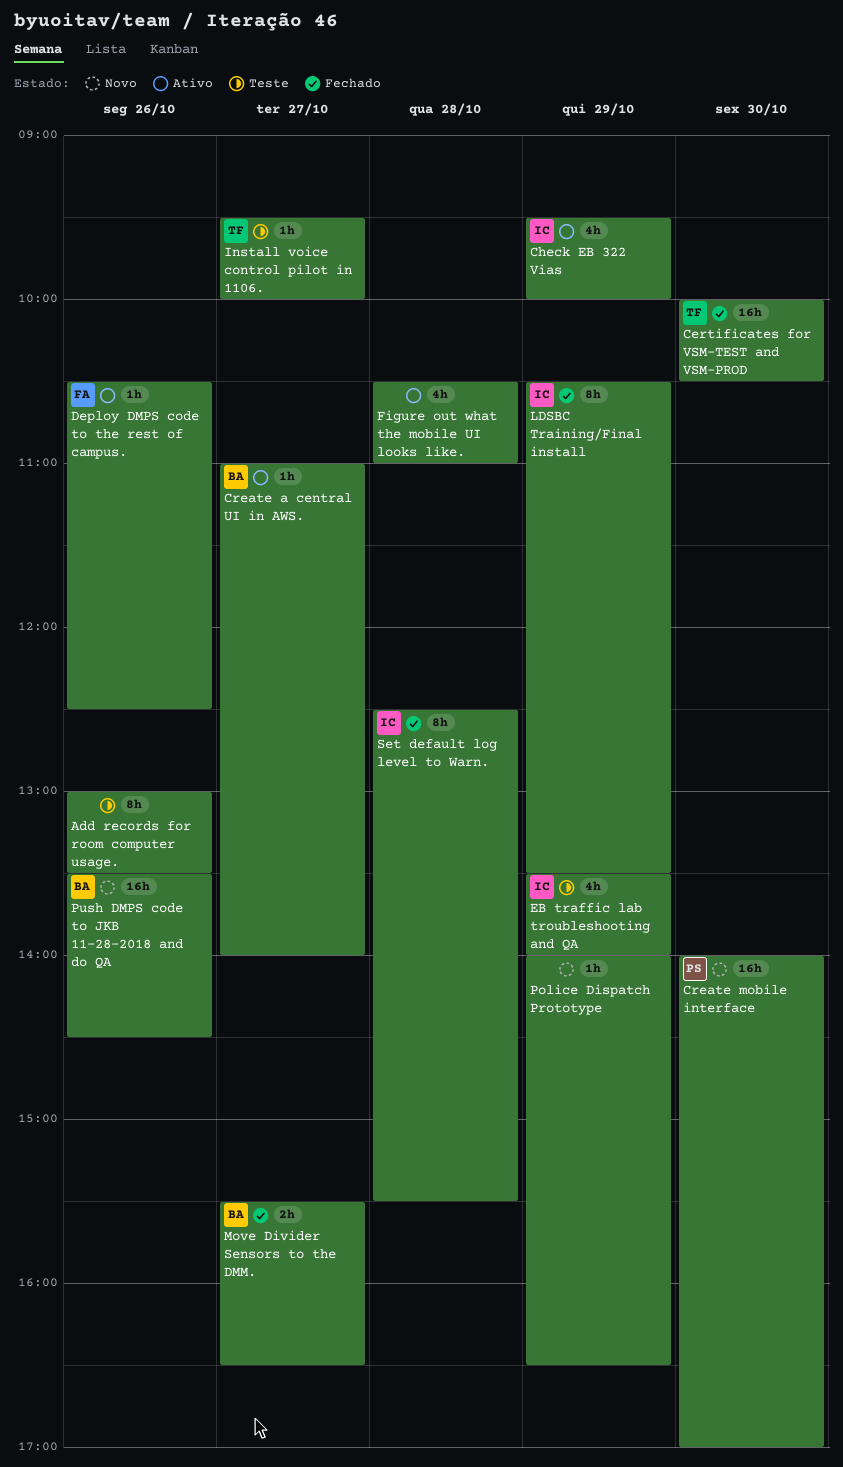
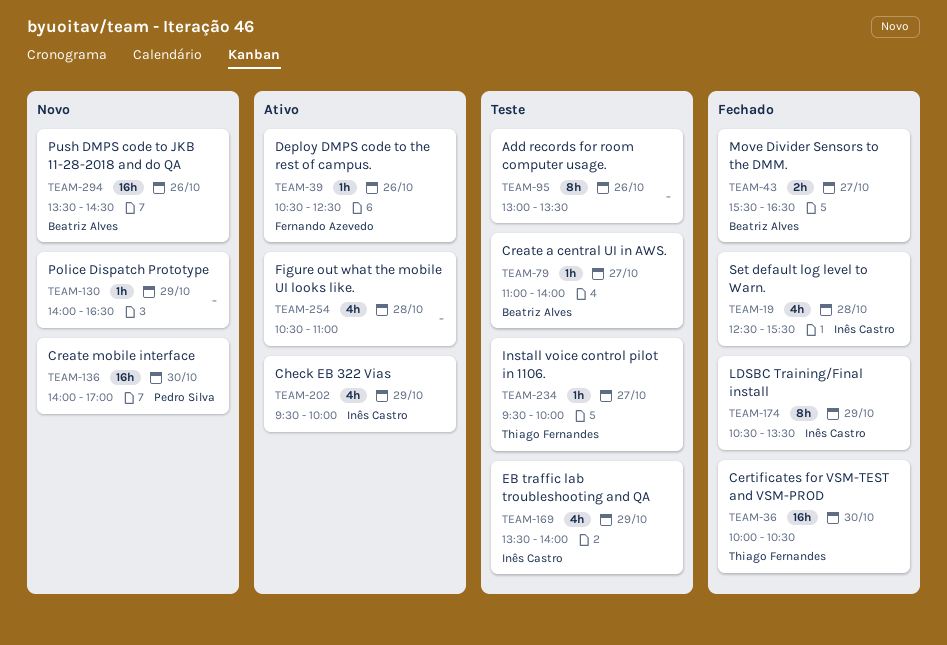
Create a central UI in AWS., status: Ativo -> Teste
Set default log level to Warn., estimate: 8h -> 4h

